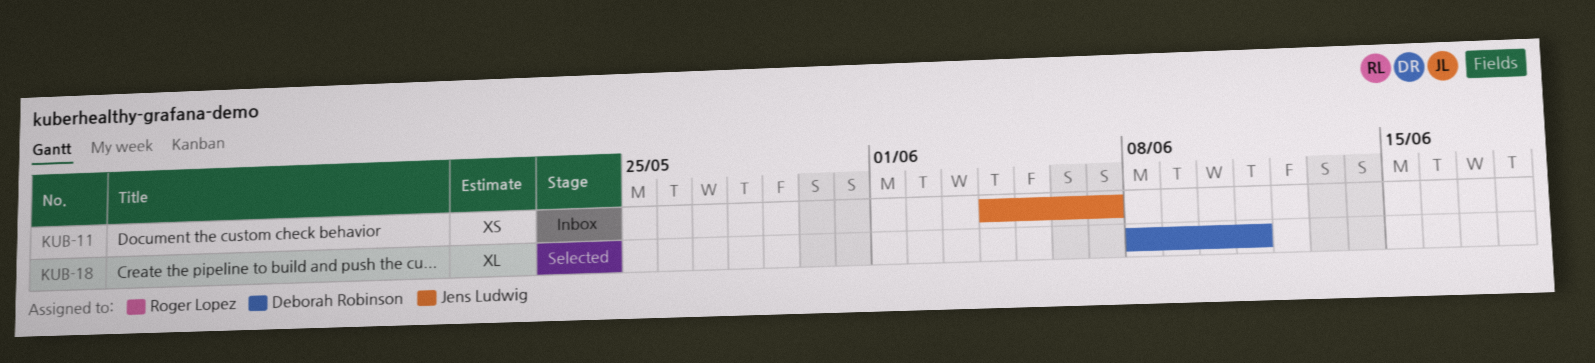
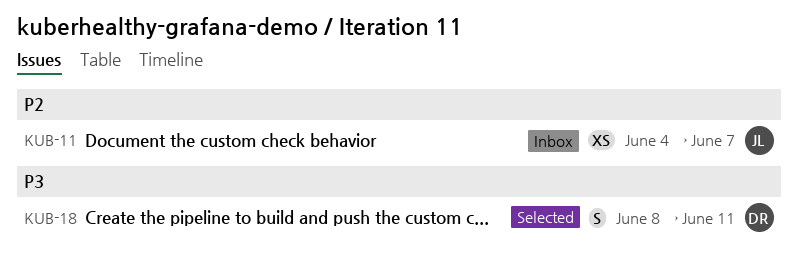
KUB-18, estimate: XL -> S

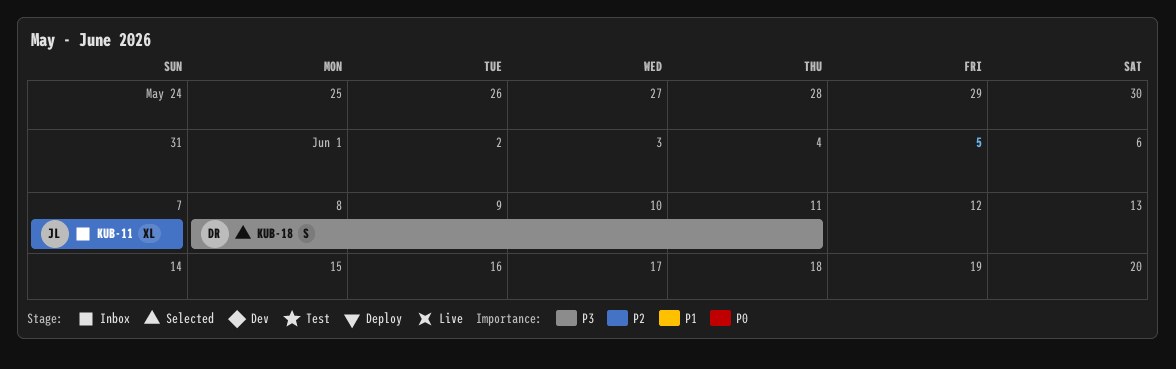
KUB-11, estimate: XS -> XL
KUB-11, start: Jun 4 -> Jun 7

